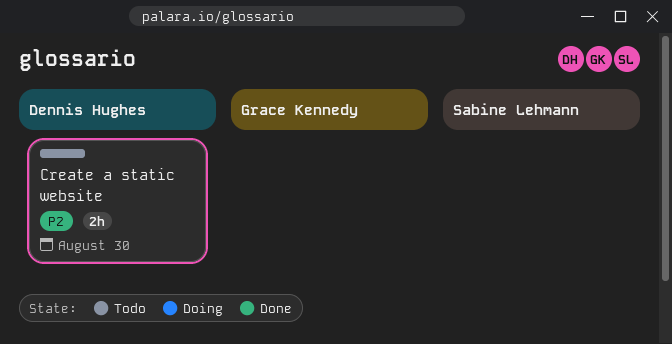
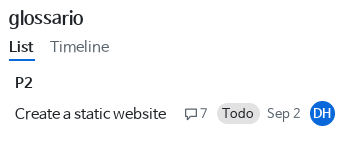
Create a static website, due: Aug 30 -> Sep 2

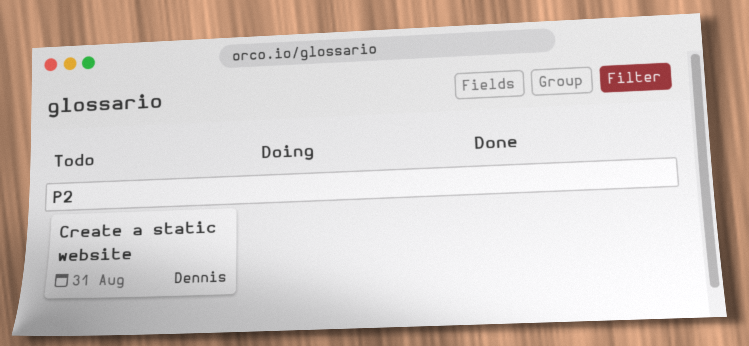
Create a static website, due: Sep 2 -> Aug 31

